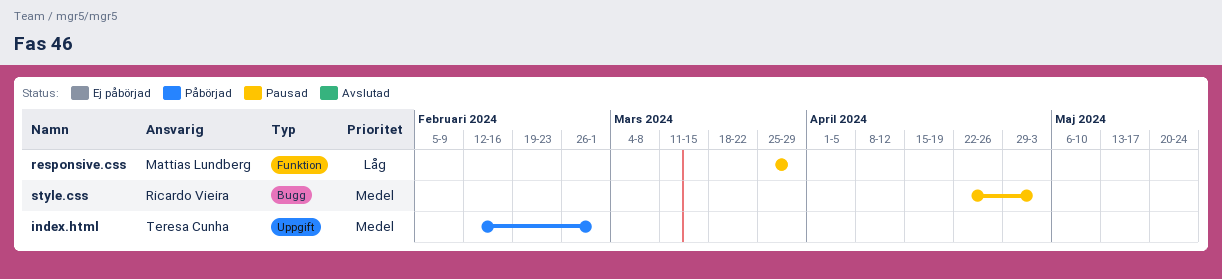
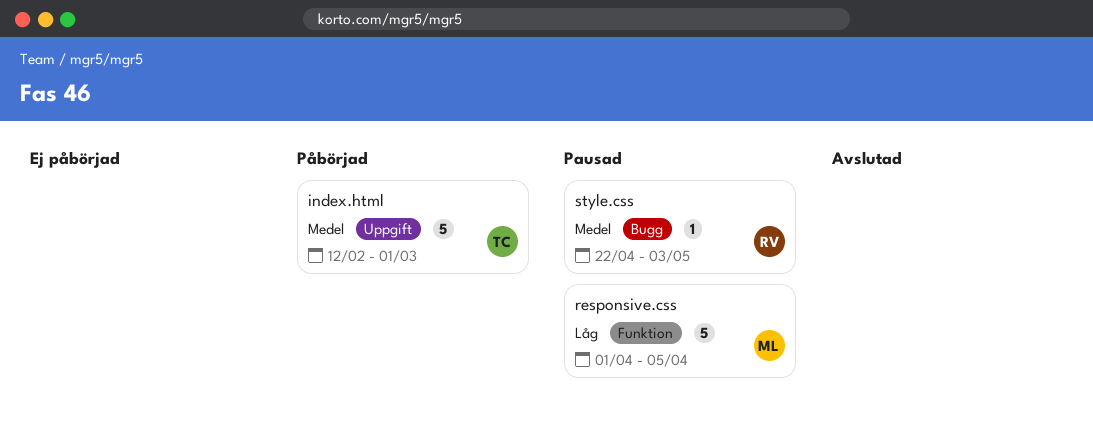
responsive.css, start: Mar 25 -> Apr 1
responsive.css, due: Mar 29 -> Apr 5

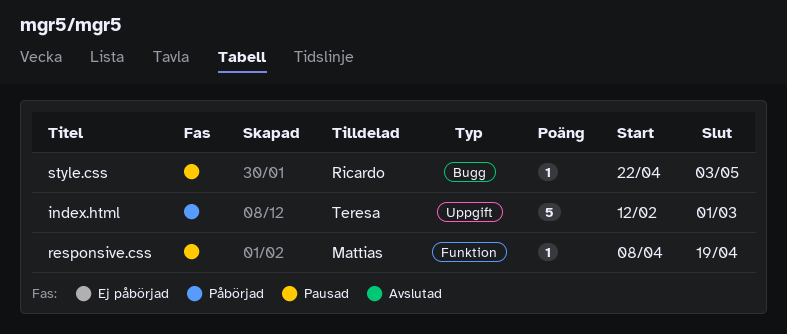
responsive.css, estimate: 5 -> 1
responsive.css, start: Apr 1 -> Apr 8
responsive.css, due: Apr 5 -> Apr 19

